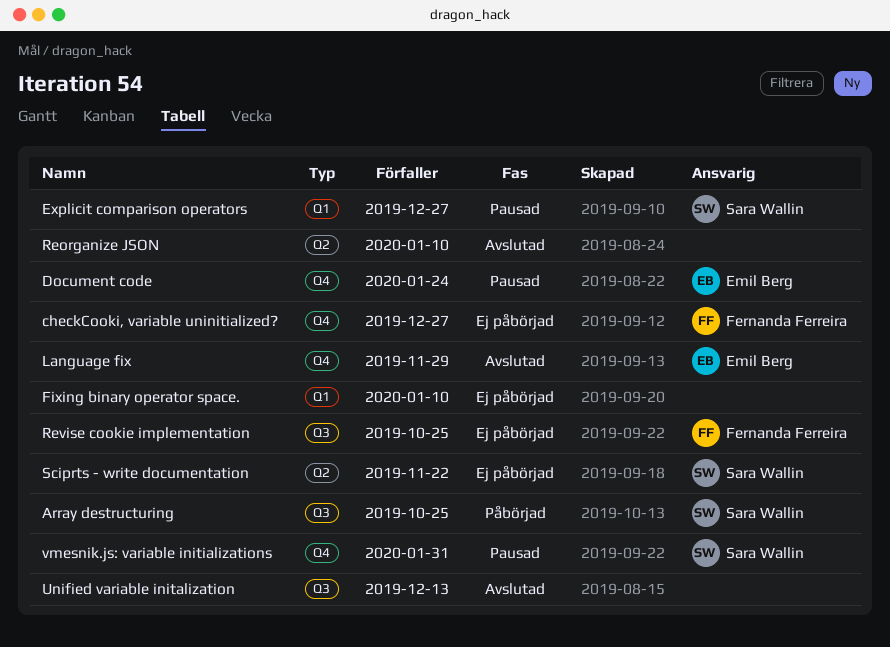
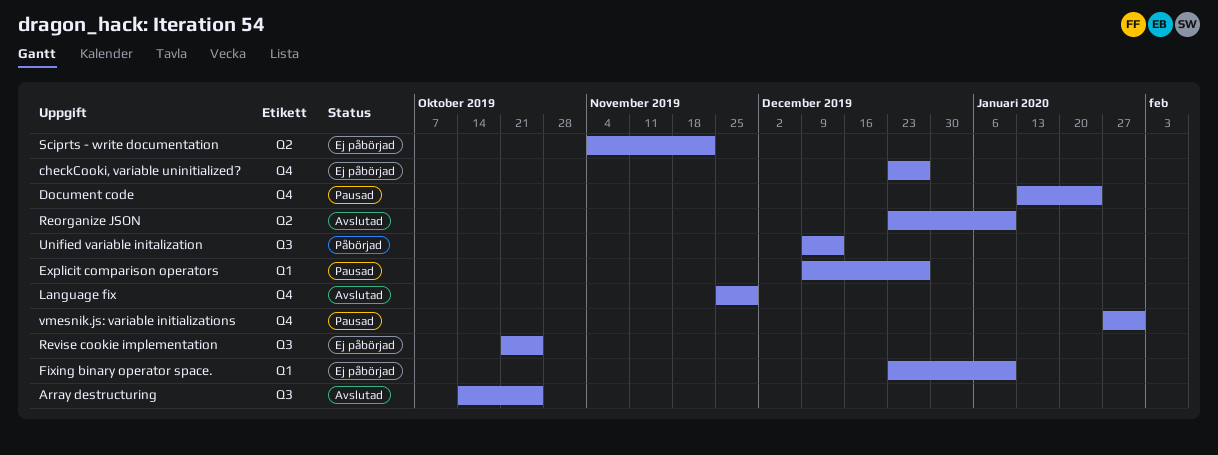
Array destructuring, status: Påbörjad -> Avslutad
Unified variable initalization, status: Avslutad -> Påbörjad

